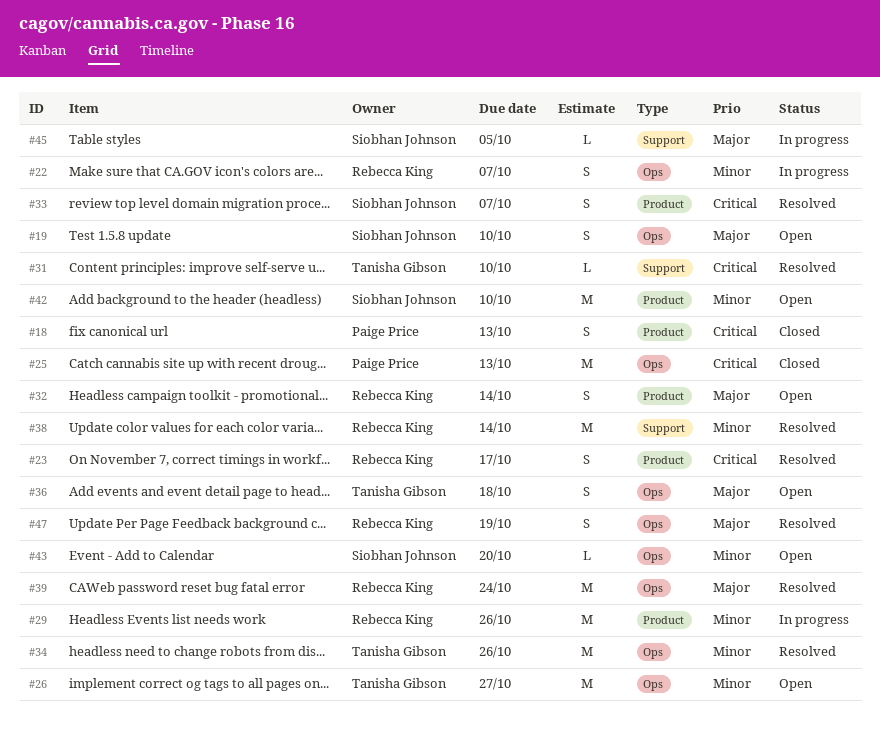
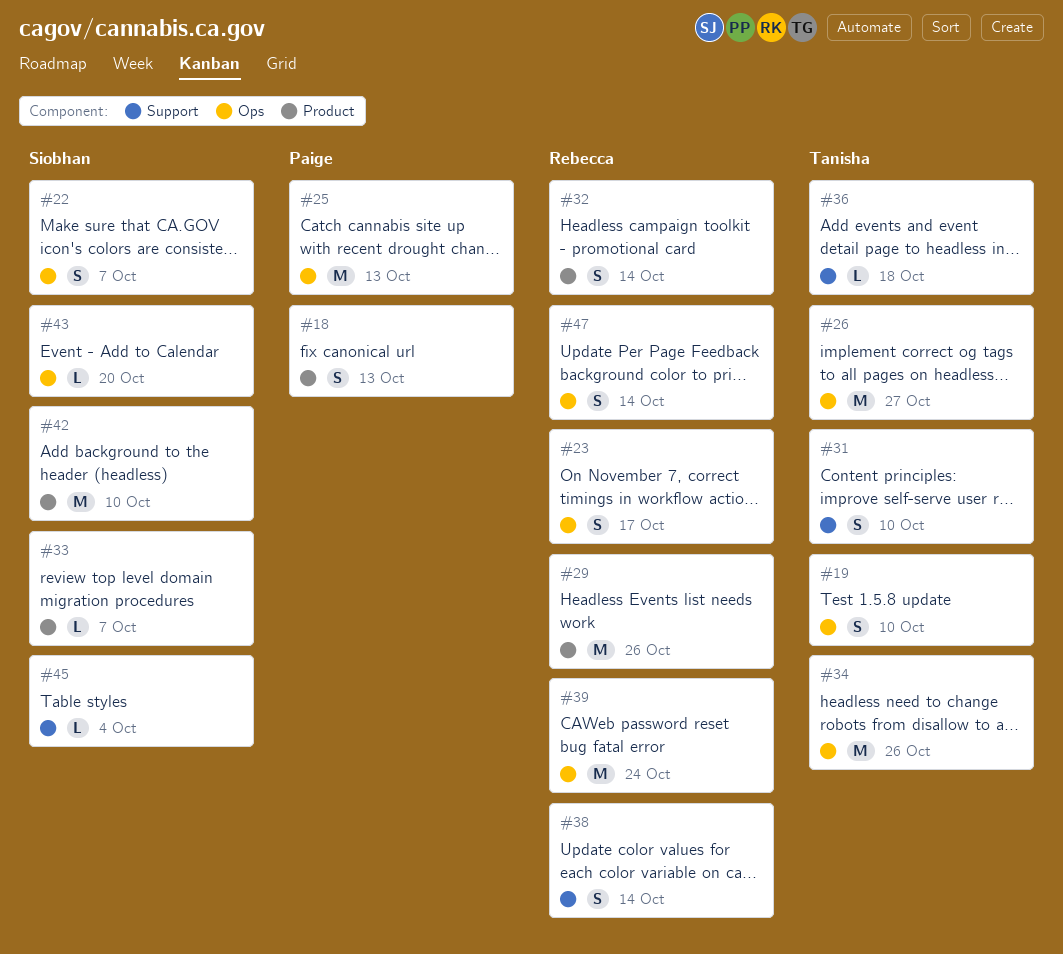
#19, owner: Siobhan Johnson -> Tanisha Gibson
#22, owner: Rebecca King -> Siobhan Johnson
#23, label: Product -> Ops
#31, estimate: L -> S
#33, estimate: S -> L
#36, label: Ops -> Support
#36, estimate: S -> L
#38, estimate: M -> S
#45, due: Oct 5 -> Oct 4
#47, due: Oct 19 -> Oct 14

